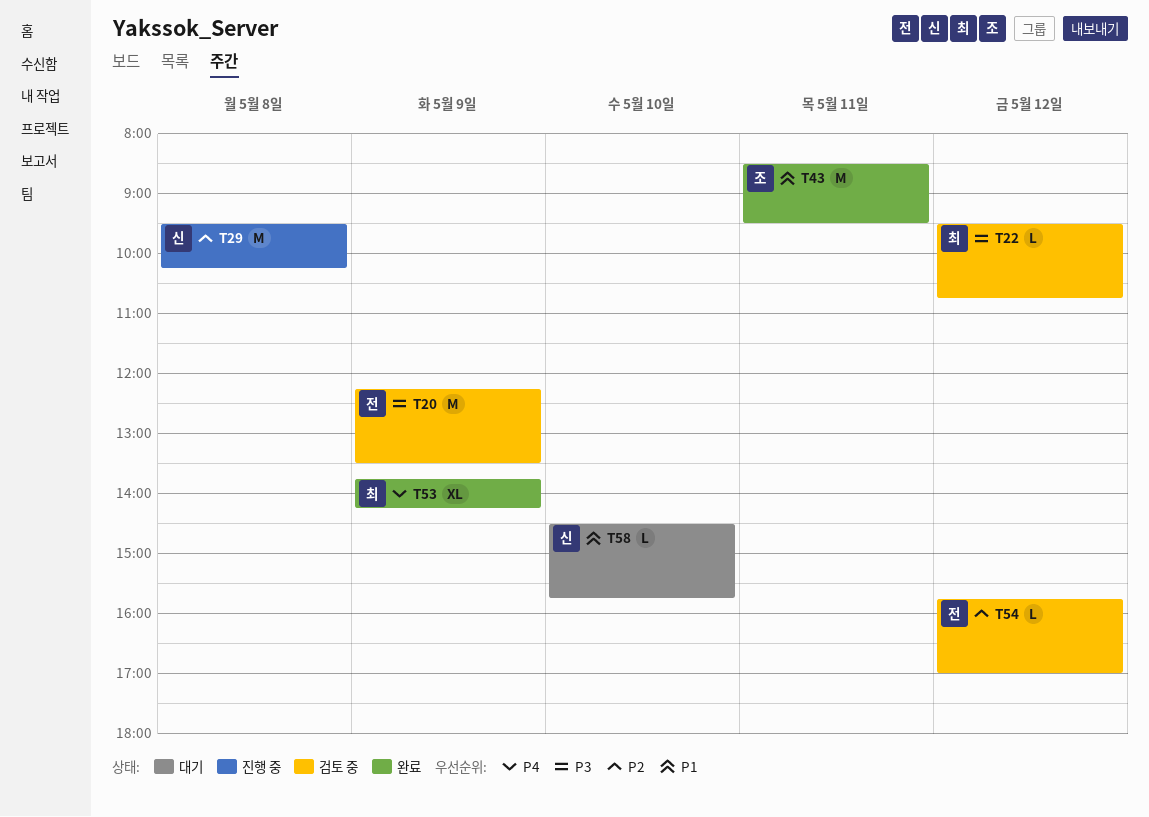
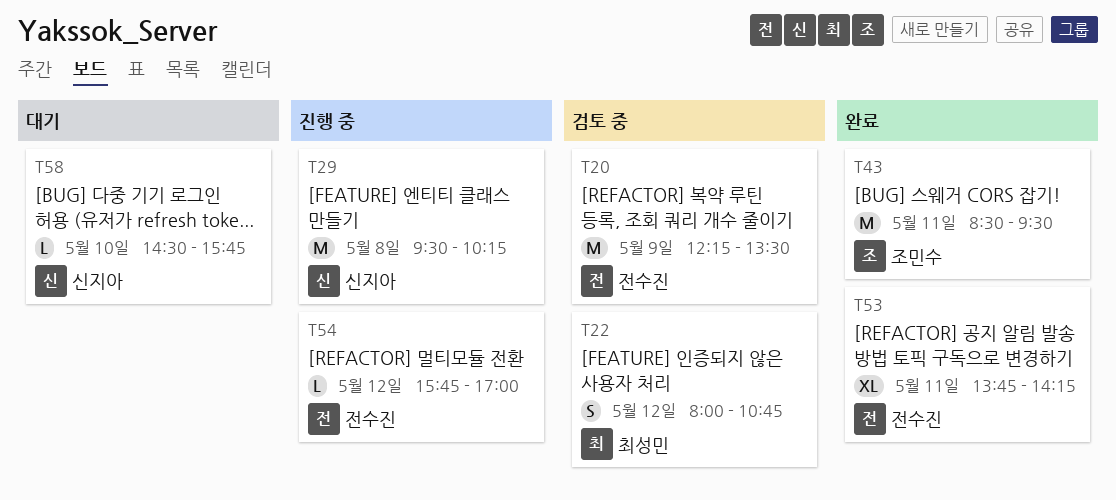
T22, estimate: L -> S
T22, begins: 09:30 -> 08:00
T53, owner: 최성민 -> 전수진
T53, day: May 9 -> May 11
T54, status: 검토 중 -> 진행 중

